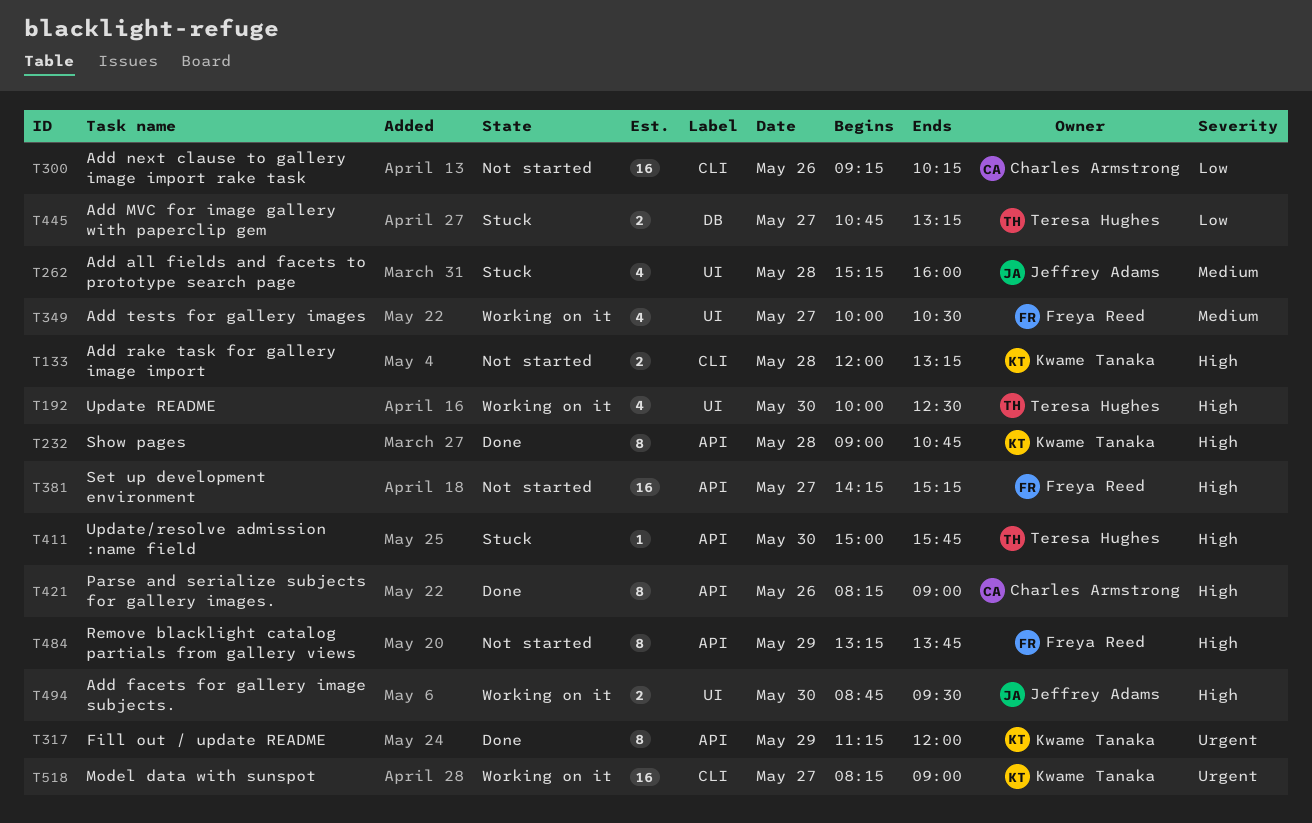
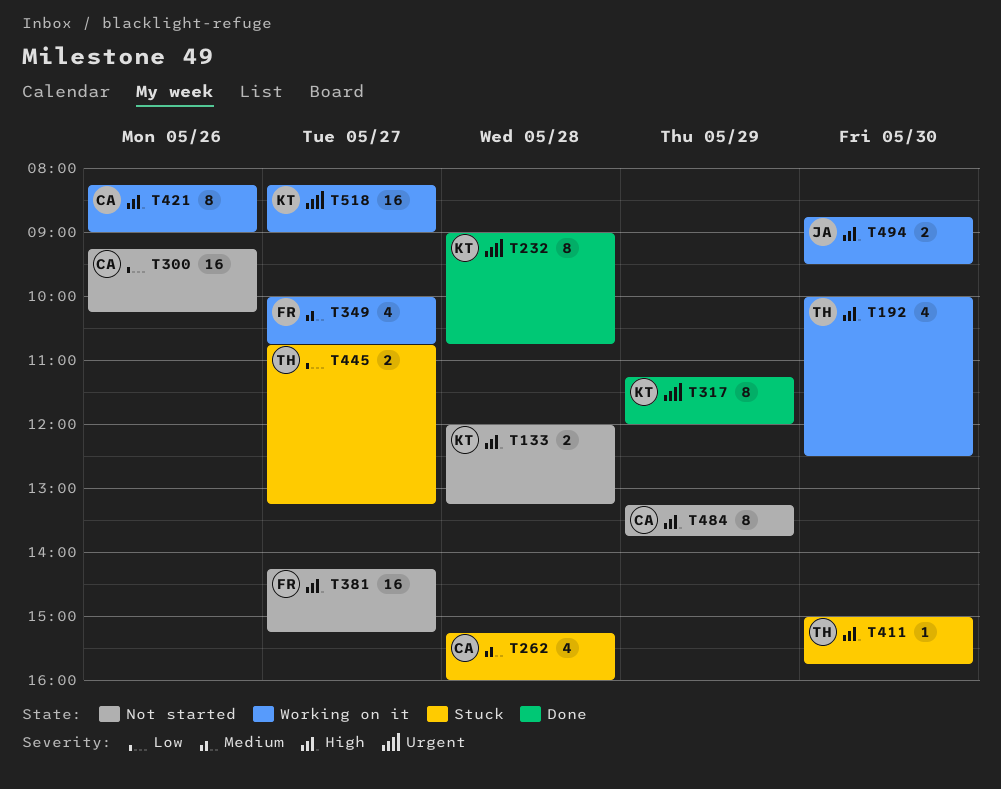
T232, priority: High -> Urgent
T262, owner: Jeffrey Adams -> Charles Armstrong
T349, ends: 10:30 -> 10:45
T421, status: Done -> Working on it
T484, owner: Freya Reed -> Charles Armstrong

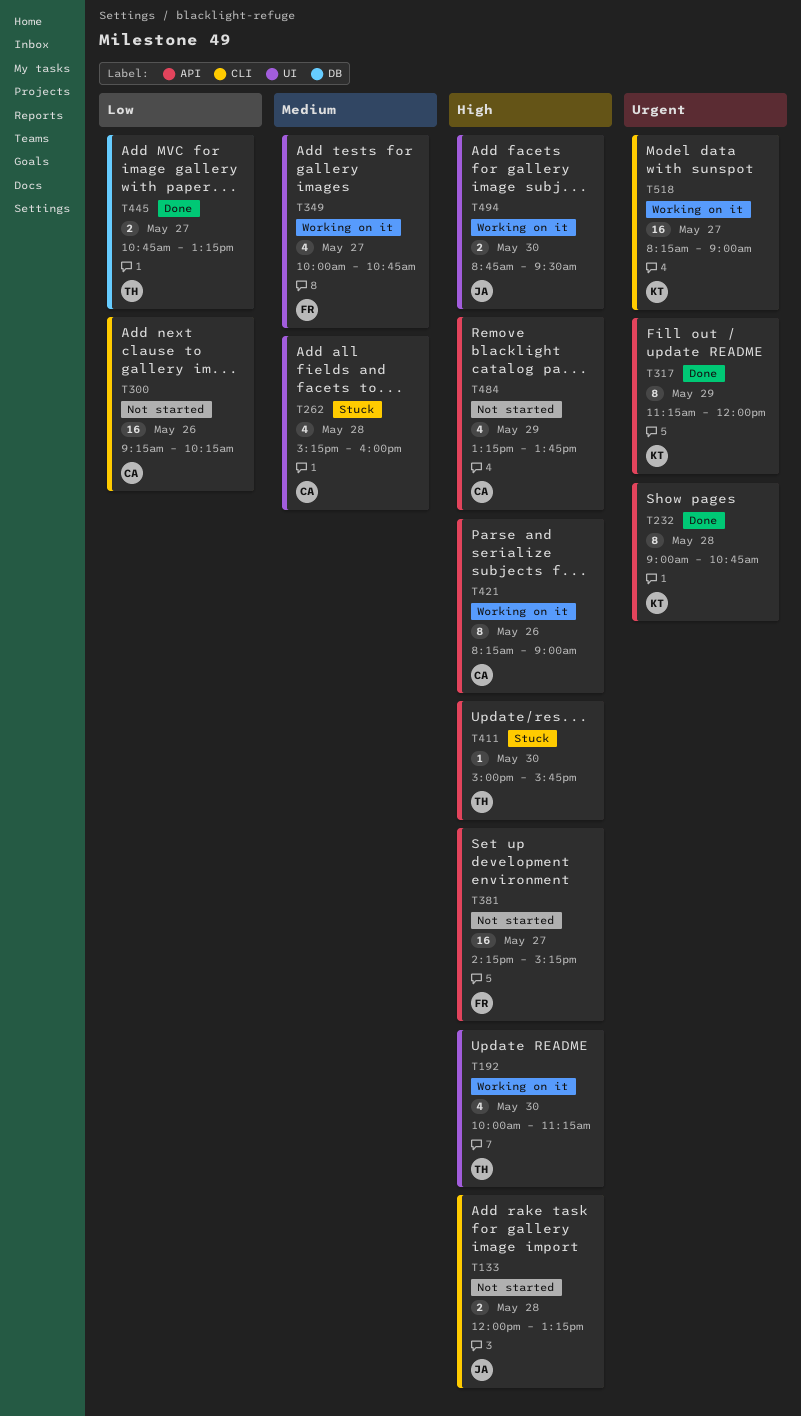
T133, owner: KT -> JA
T192, ends: 12:30 -> 11:15
T445, status: Stuck -> Done
T484, estimate: 8 -> 4

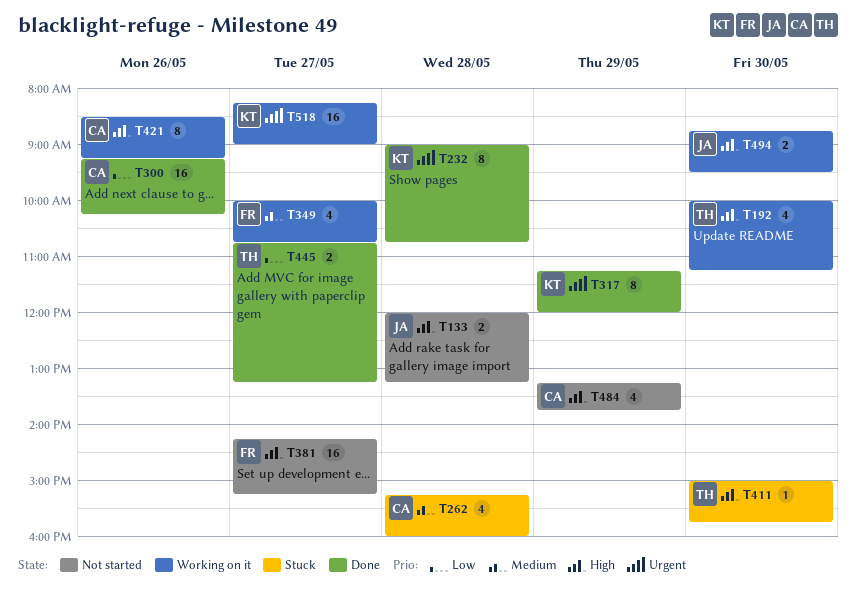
T300, status: Not started -> Done
T421, begins: 08:15 -> 08:30
T421, ends: 09:00 -> 09:15

